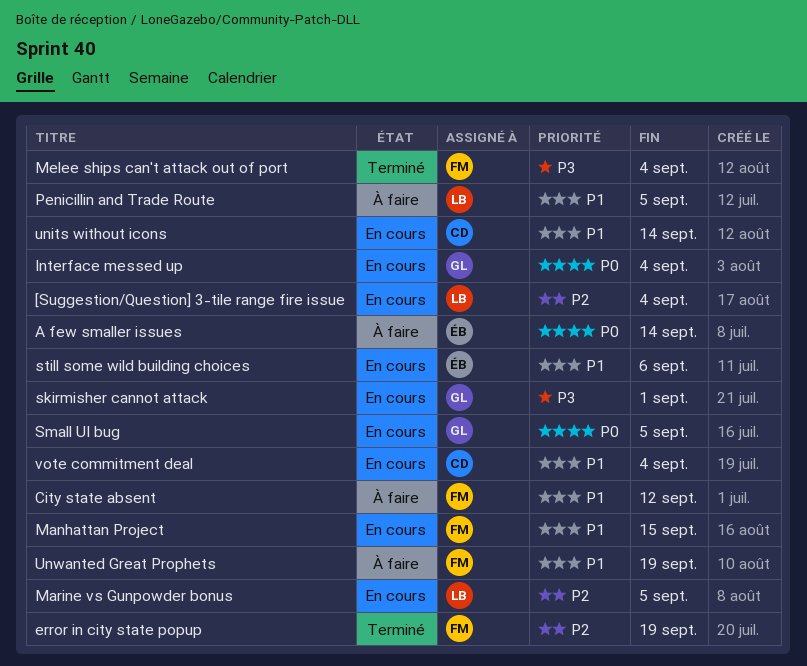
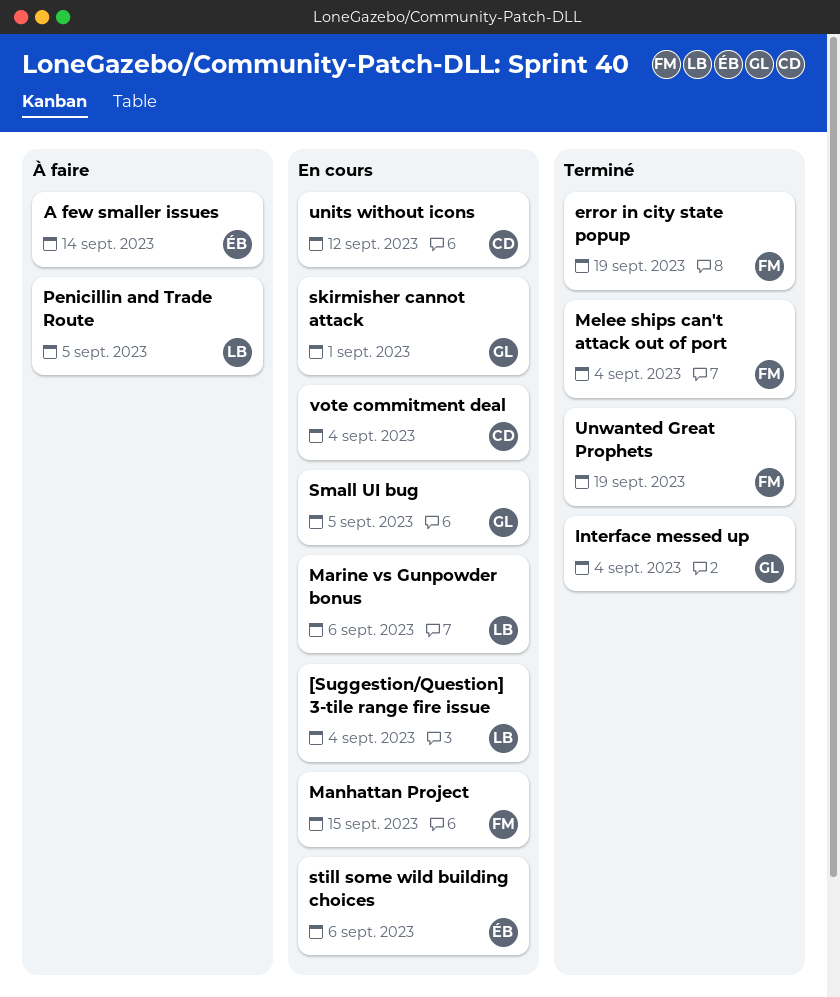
City state absent: present -> none
Interface messed up, status: En cours -> Terminé
Marine vs Gunpowder bonus, due: Sep 5 -> Sep 6
units without icons, due: Sep 14 -> Sep 12
Unwanted Great Prophets, status: À faire -> Terminé

